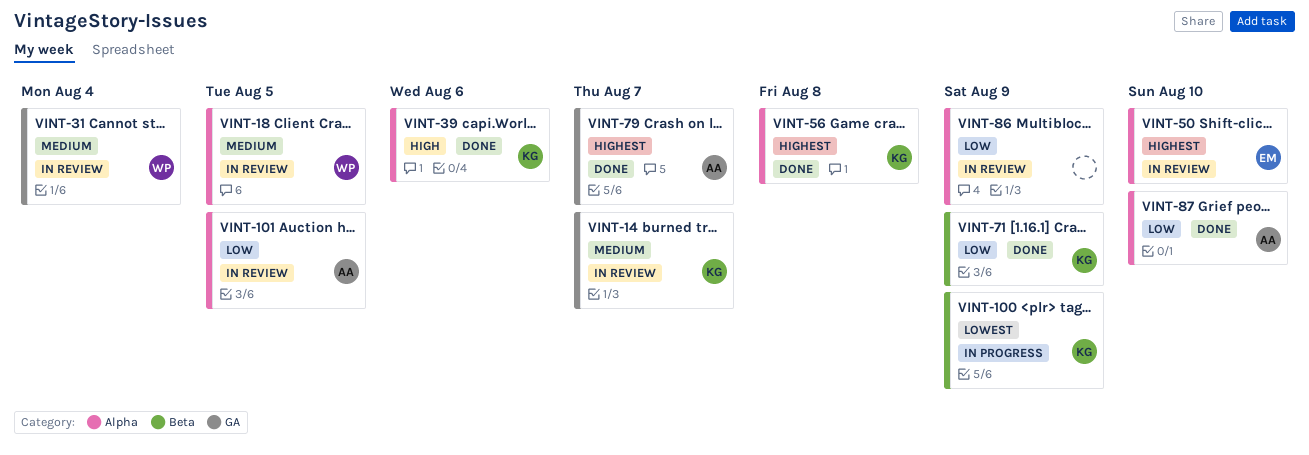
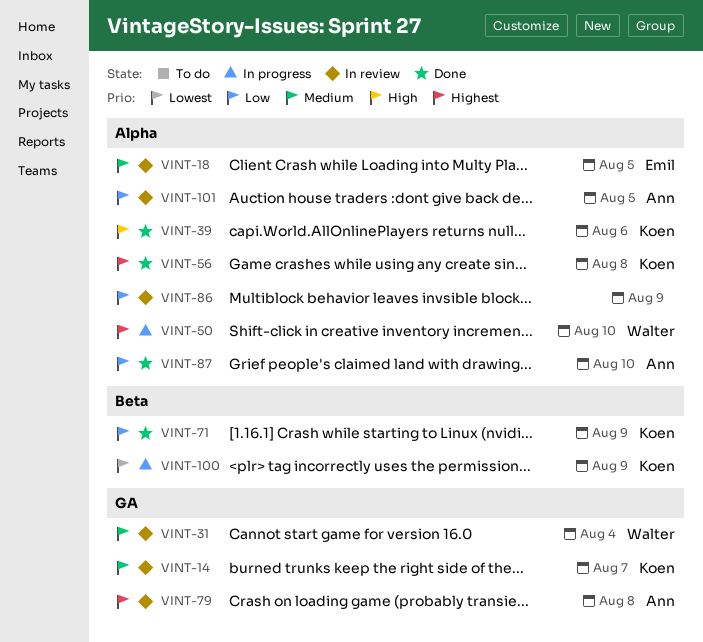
VINT-18, owner: Walter -> Emil
VINT-50, status: In review -> In progress
VINT-50, owner: Emil -> Walter
VINT-79, status: Done -> In review
VINT-79, due: Aug 7 -> Aug 8

